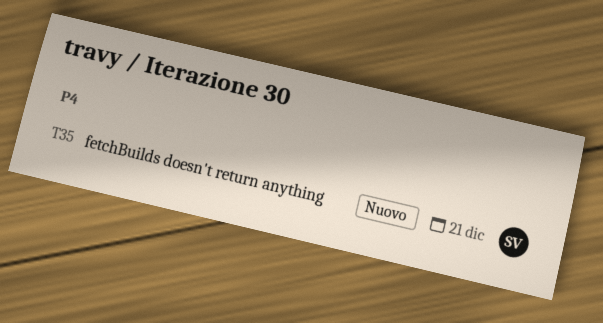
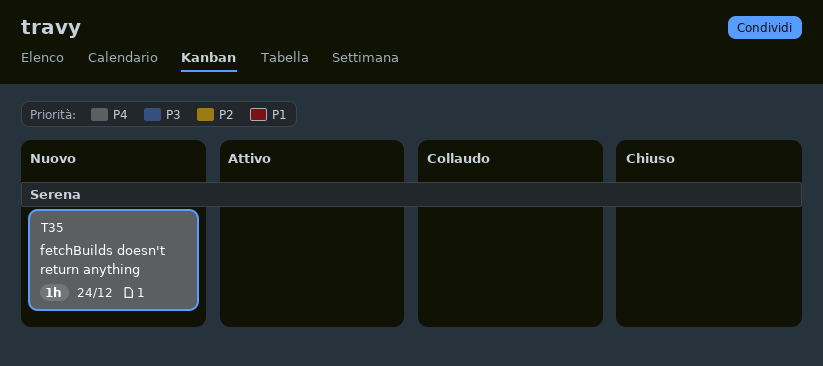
T35, due: Dec 21 -> Dec 24

